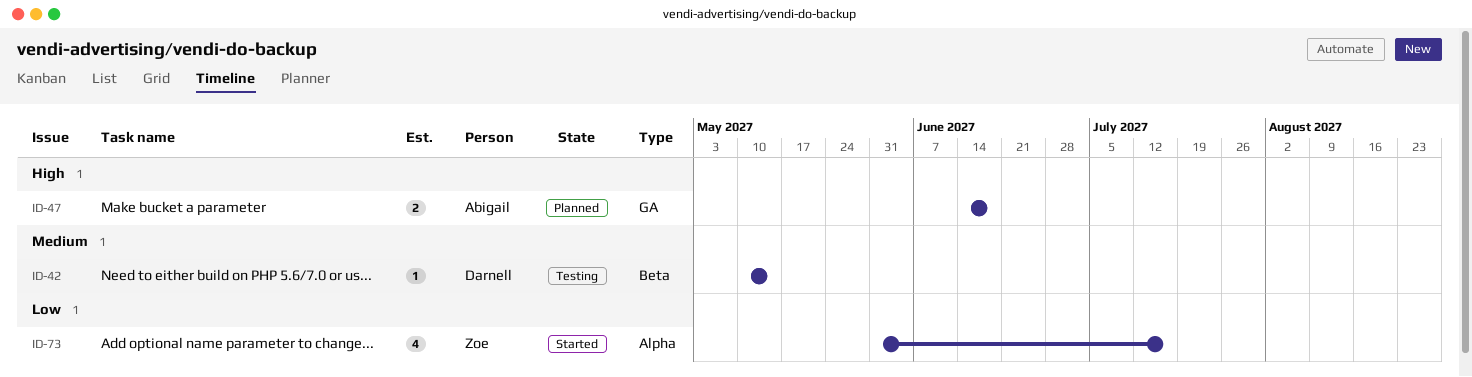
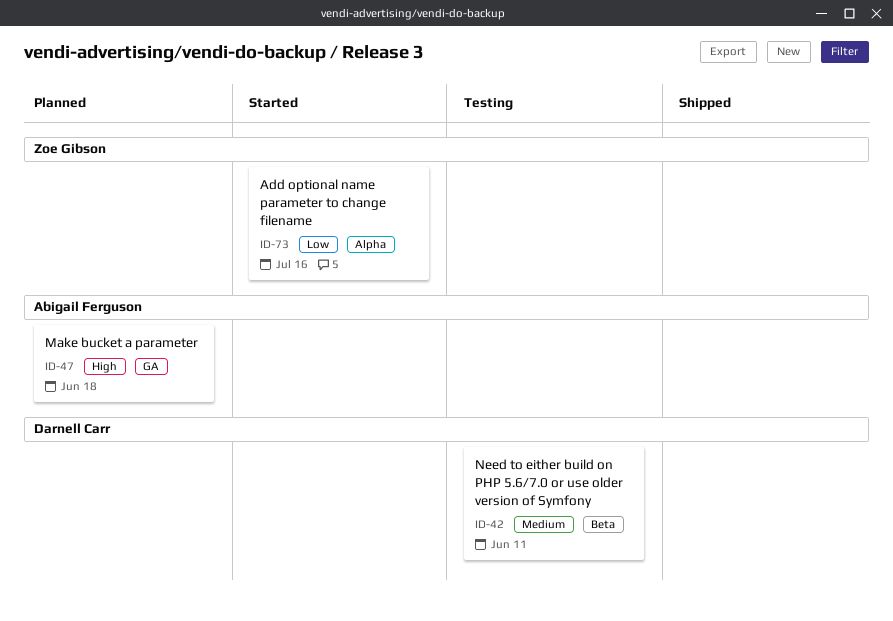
ID-42, due: May 14 -> Jun 11

